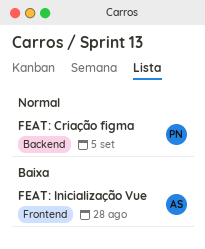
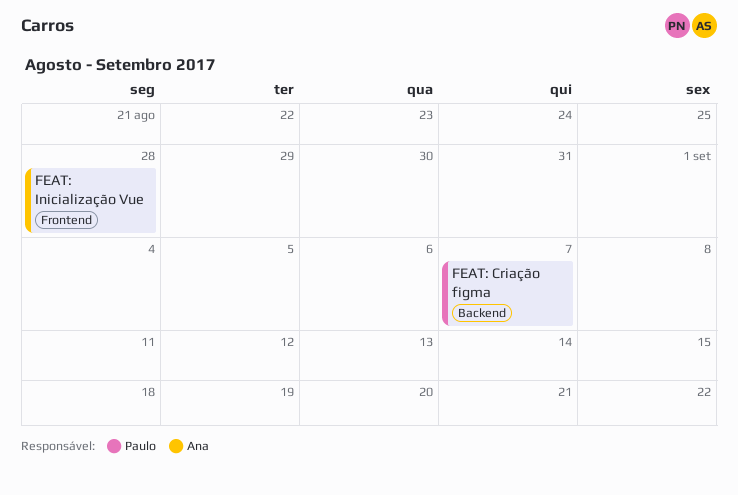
FEAT: Criação figma, due: Sep 5 -> Sep 7

